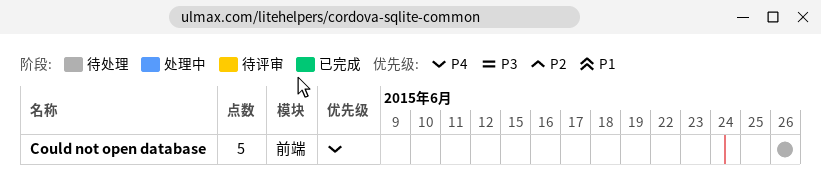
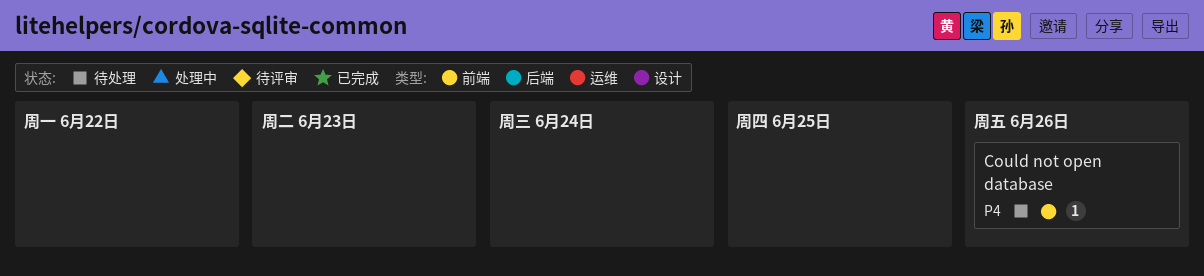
Could not open database, estimate: 5 -> 1

